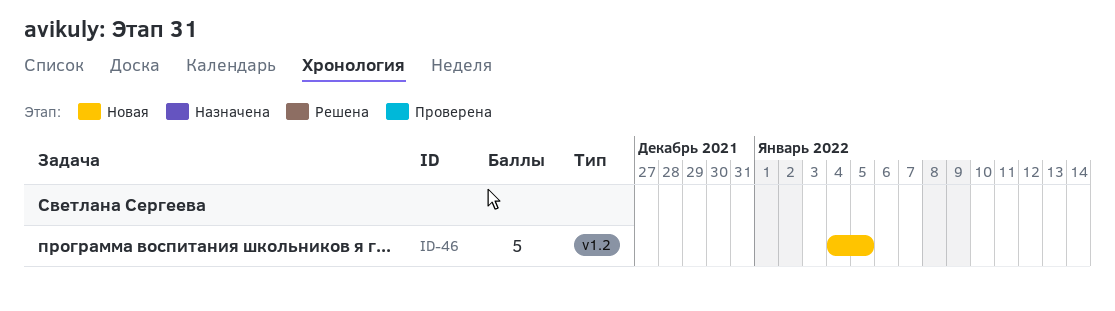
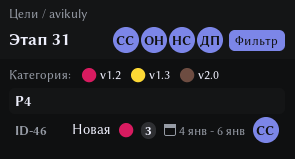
ID-46, estimate: 5 -> 3
ID-46, due: Jan 5 -> Jan 6

